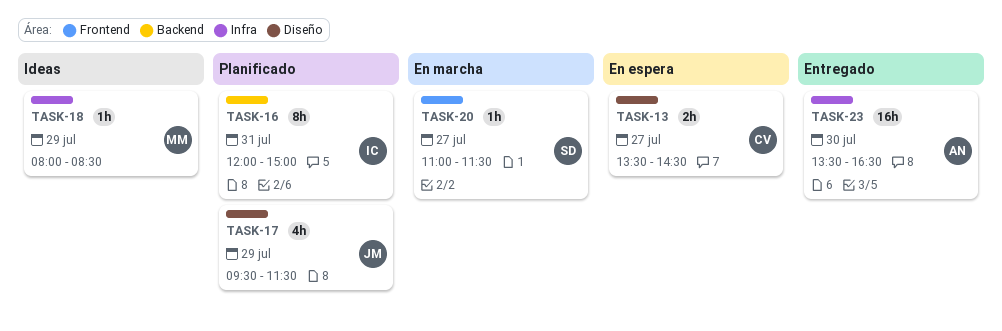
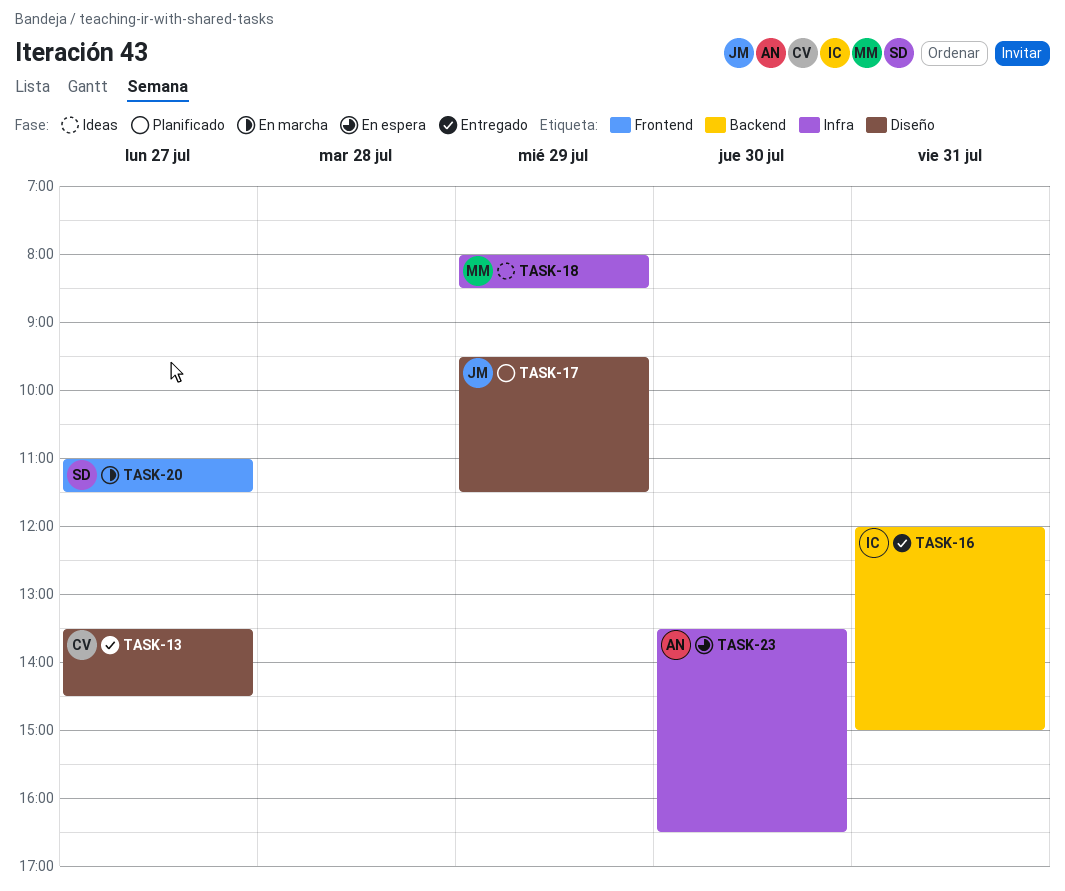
TASK-13, status: En espera -> Entregado
TASK-16, status: Planificado -> Entregado
TASK-23, status: Entregado -> En espera

